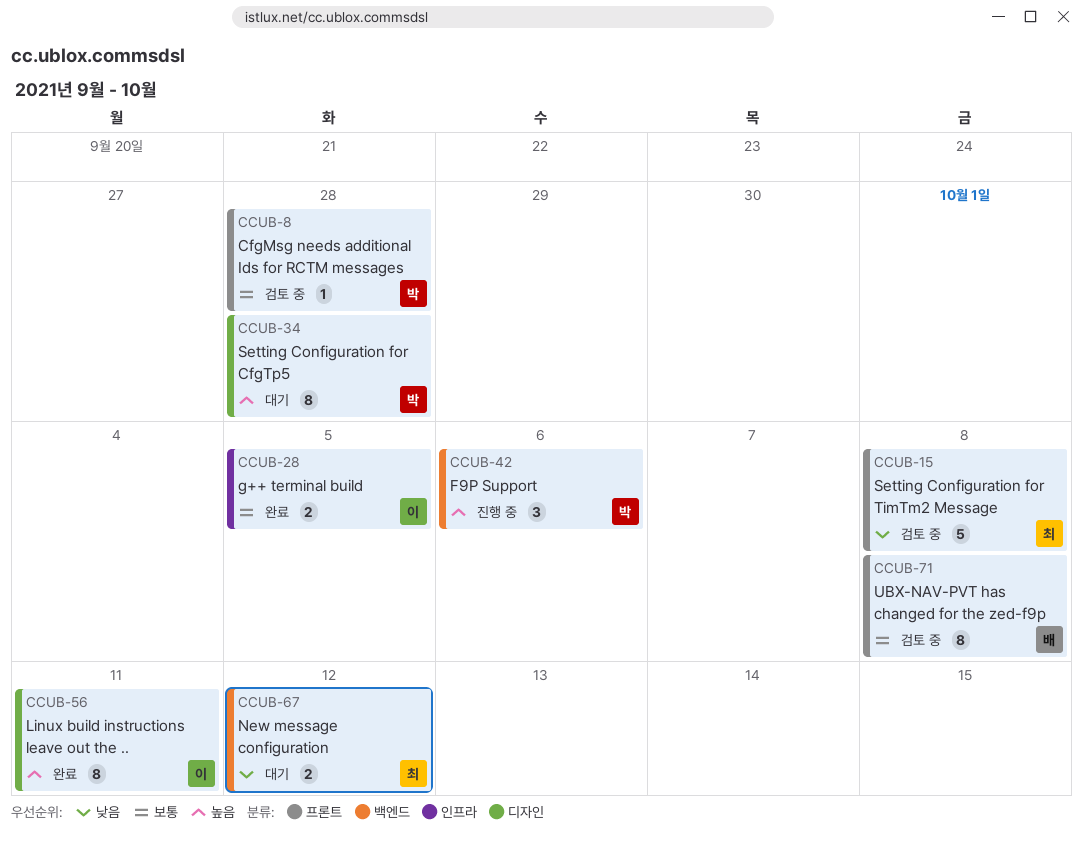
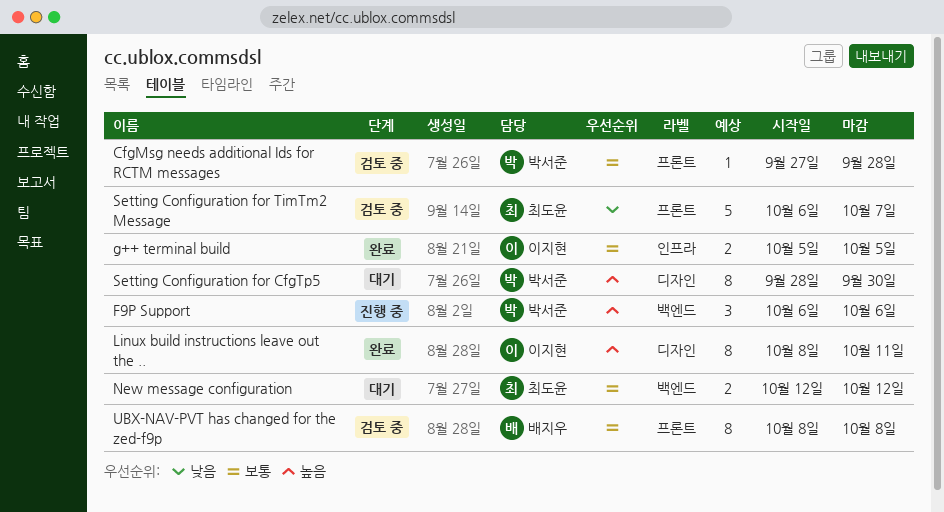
New message configuration, priority: 낮음 -> 보통
Setting Configuration for CfgTp5, due: Sep 28 -> Sep 30
Setting Configuration for TimTm2 Message, due: Oct 8 -> Oct 7

